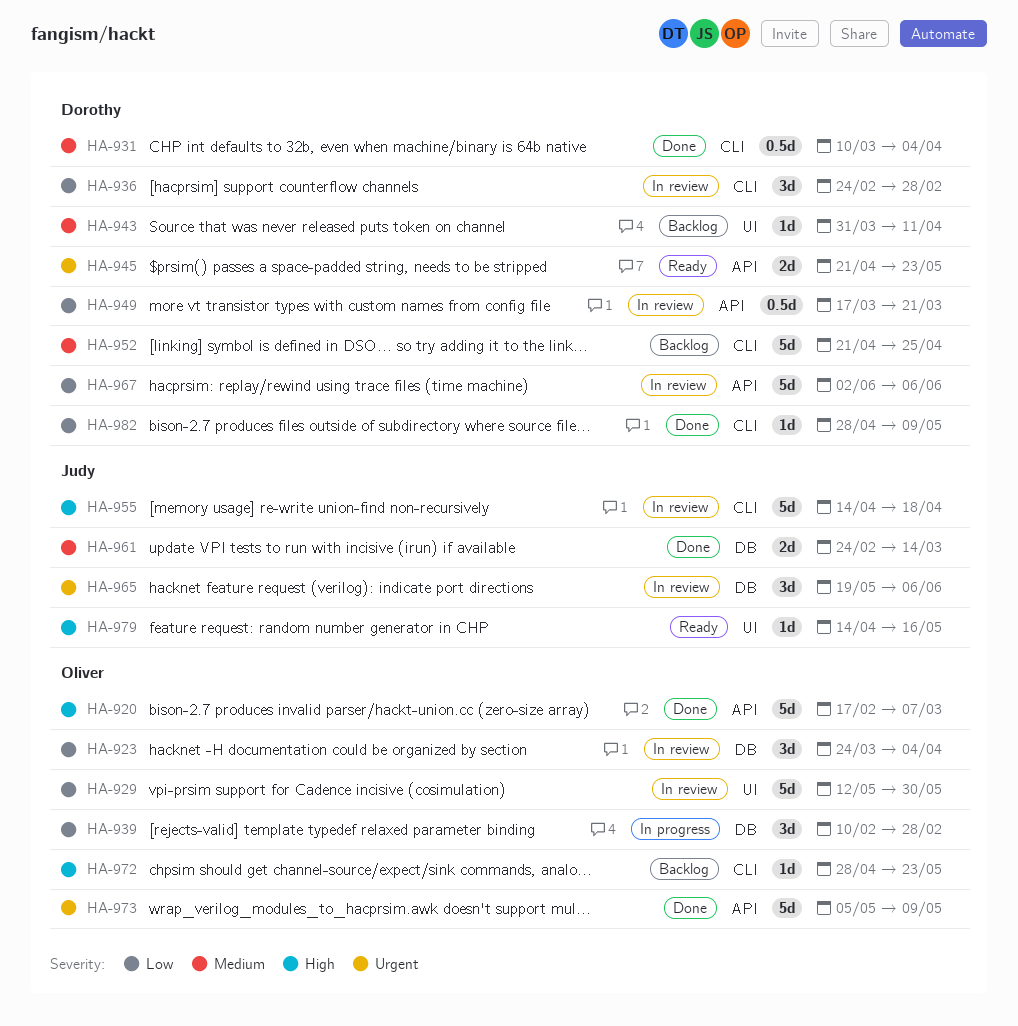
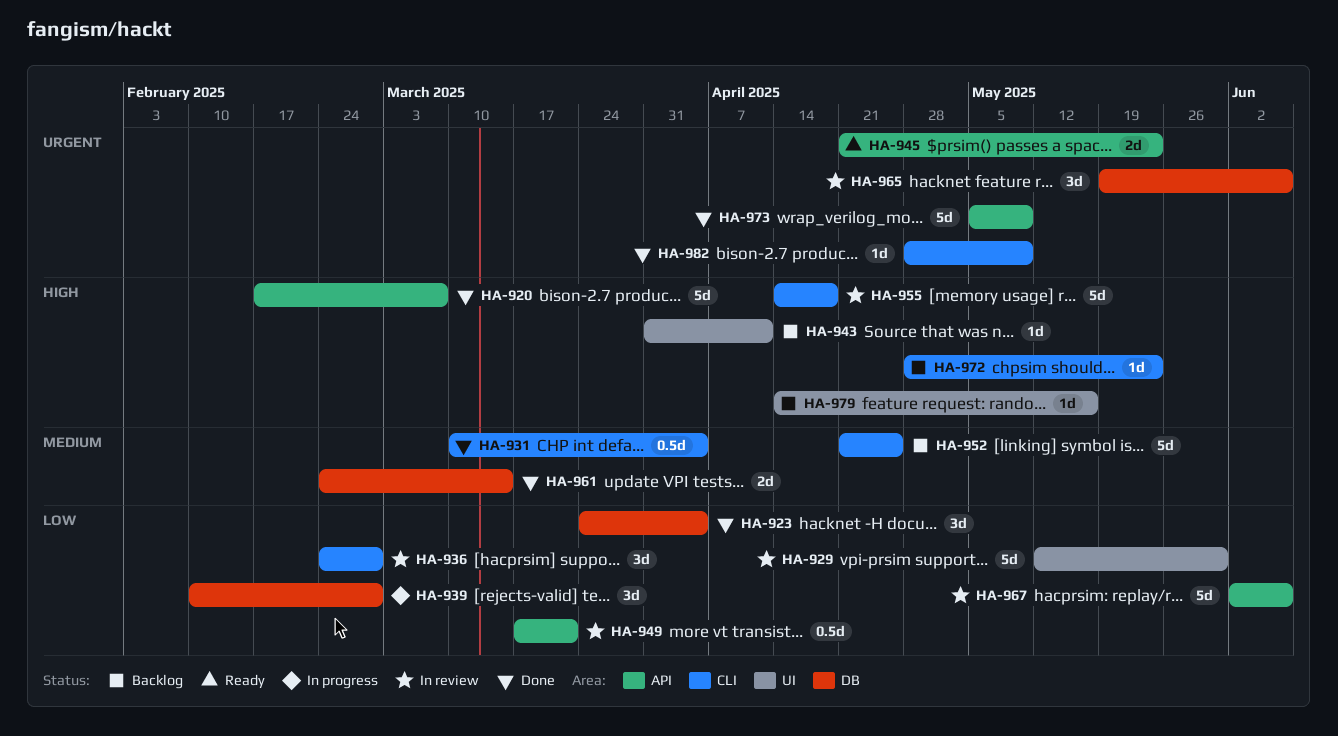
HA-923, status: In review -> Done
HA-943, priority: Medium -> High
HA-979, status: Ready -> Backlog
HA-982, priority: Low -> Urgent

